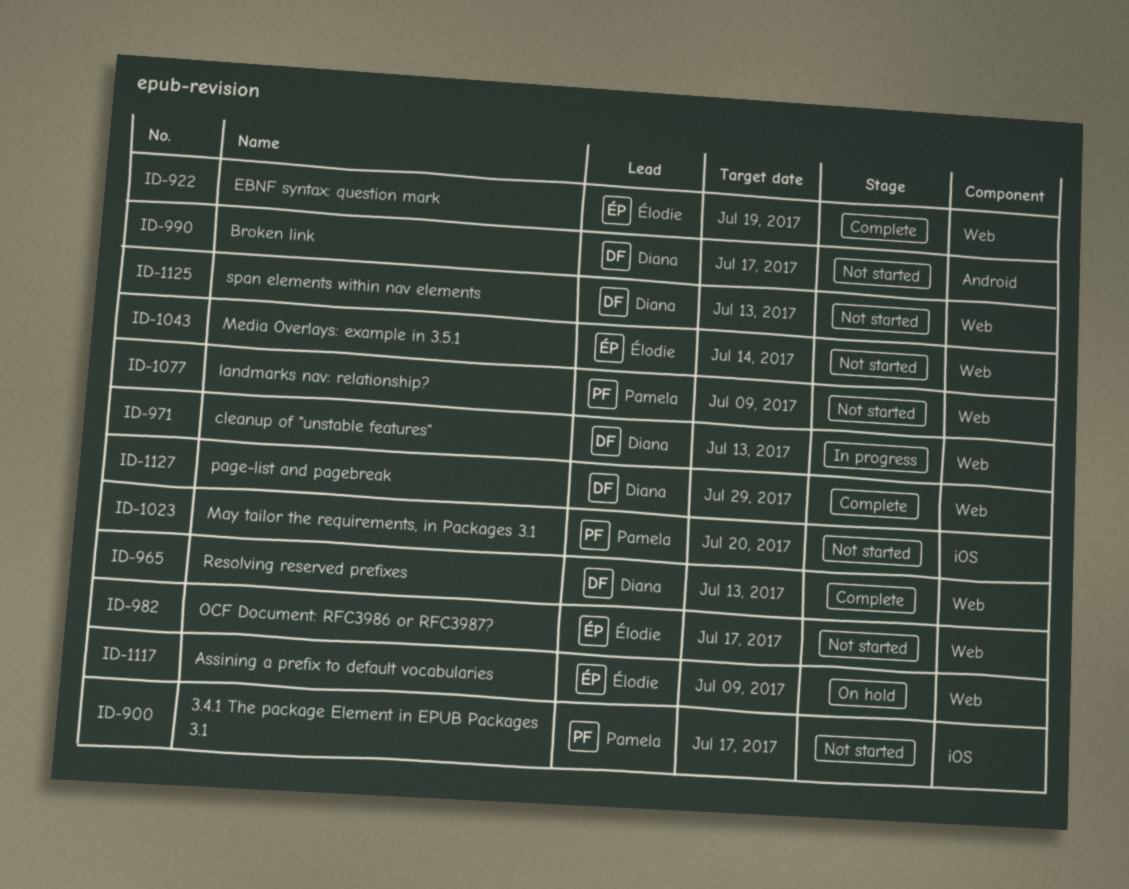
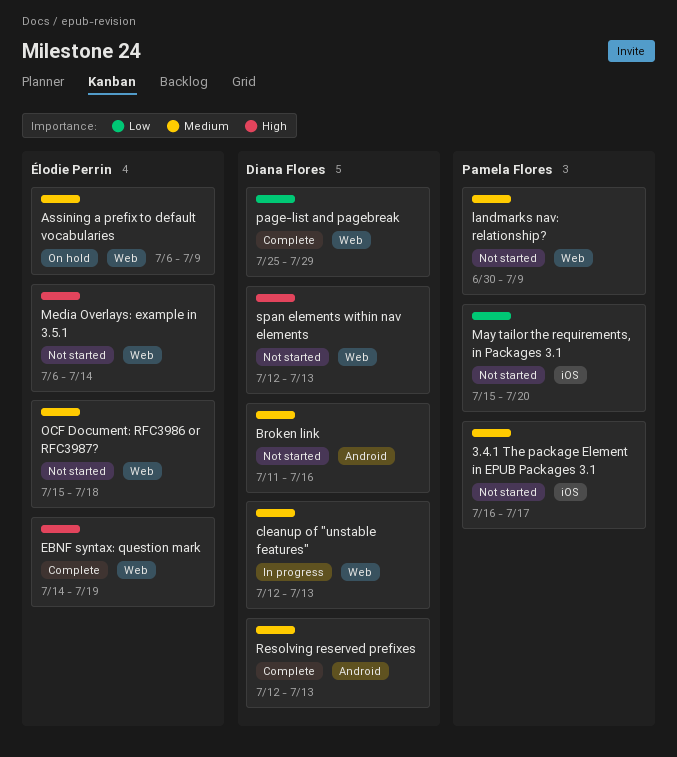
Broken link, due: Jul 17 -> Jul 16
OCF Document: RFC3986 or RFC3987?, due: Jul 17 -> Jul 18
Resolving reserved prefixes, label: Web -> Android

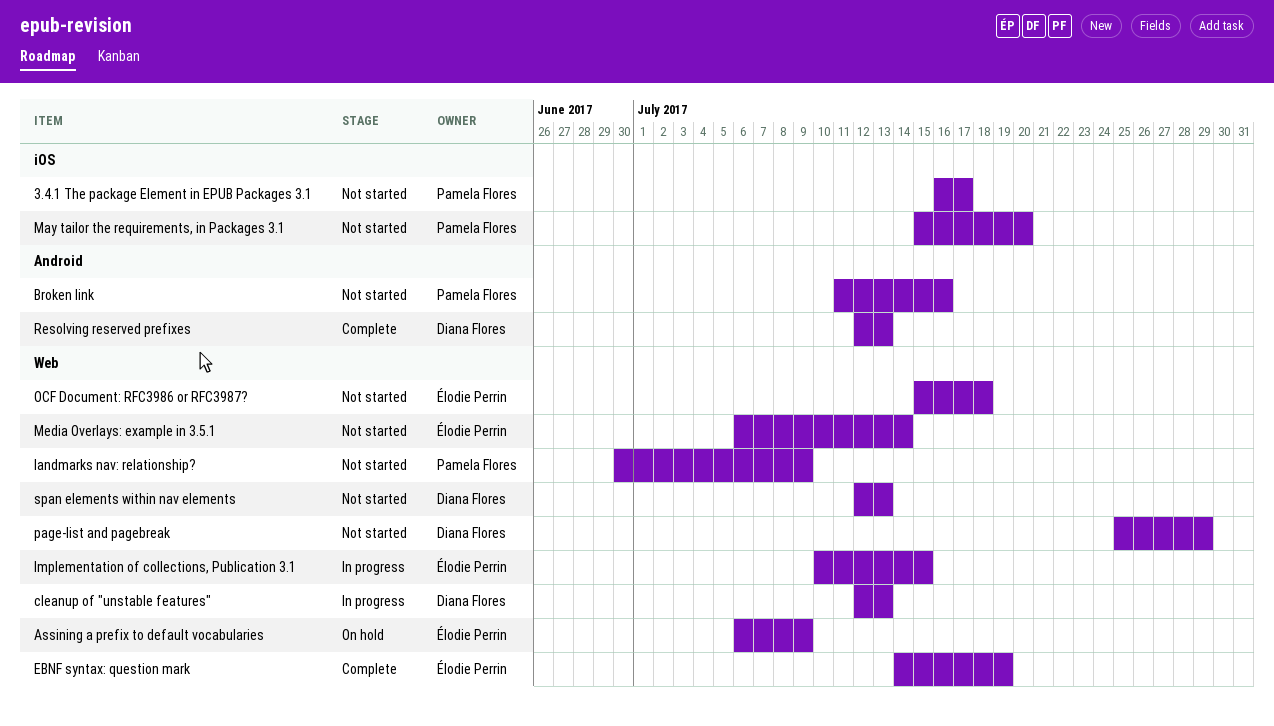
Broken link, owner: Diana Flores -> Pamela Flores
Implementation of collections, Publication 3.1: none -> present
page-list and pagebreak, status: Complete -> Not started

